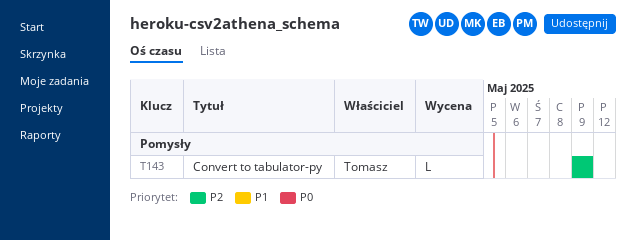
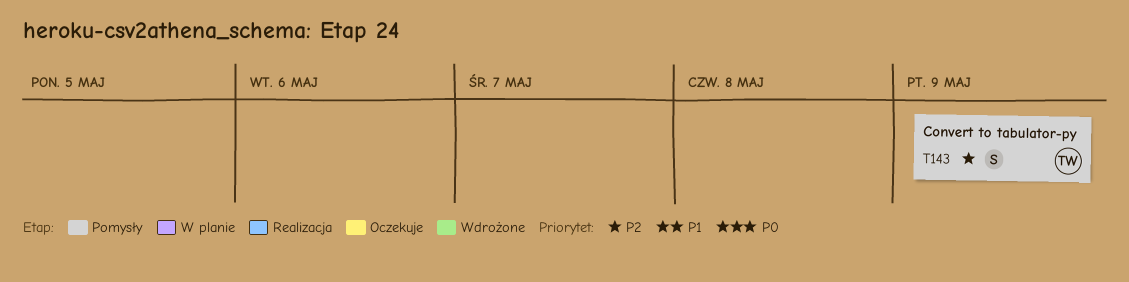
T143, estimate: L -> S

